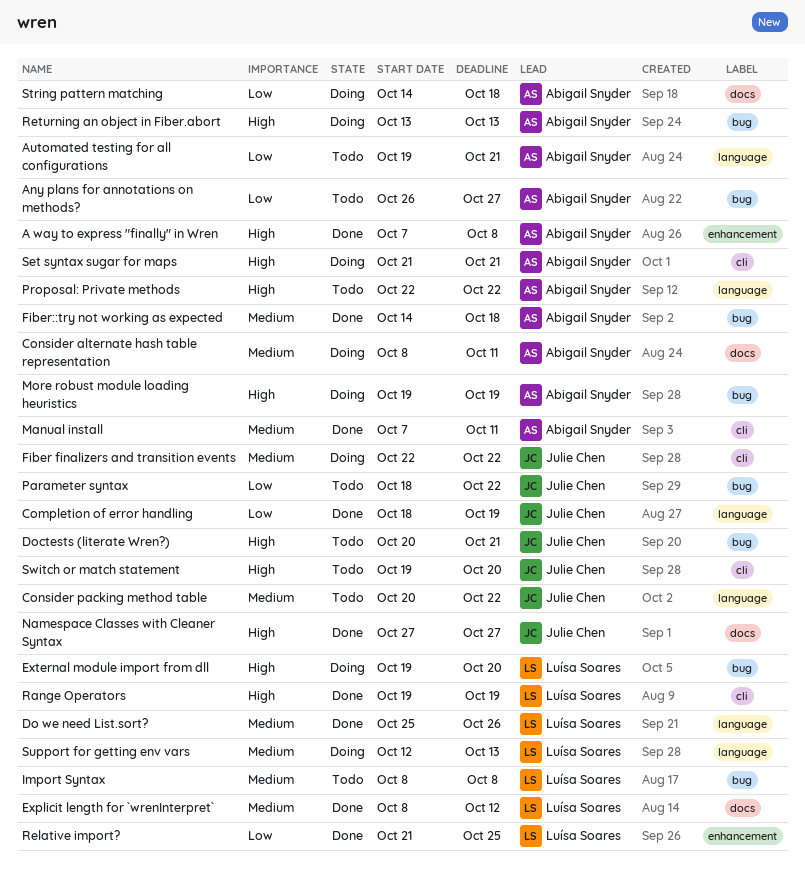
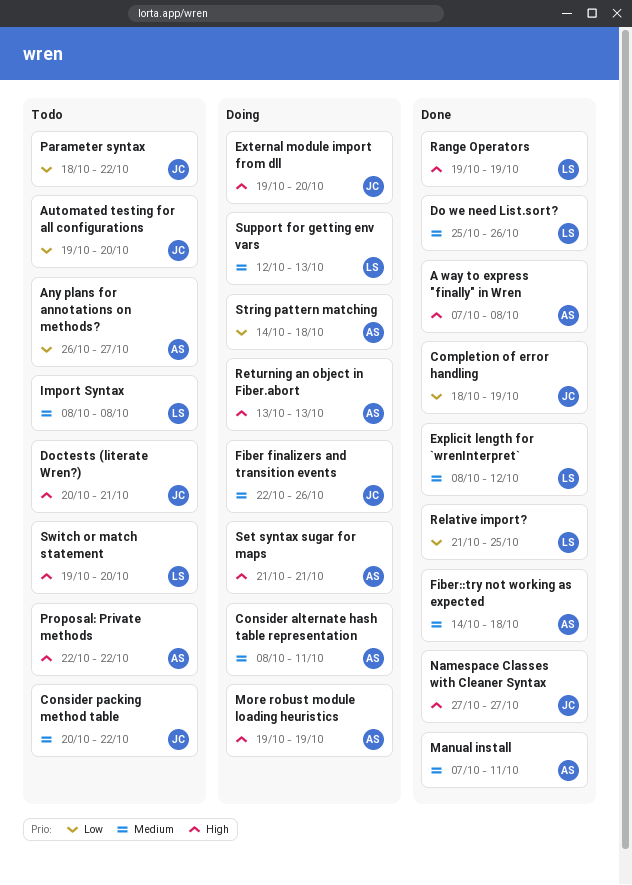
Automated testing for all configurations, owner: Abigail Snyder -> Julie Chen
Automated testing for all configurations, due: Oct 21 -> Oct 20
External module import from dll, owner: Luísa Soares -> Julie Chen
Fiber finalizers and transition events, due: Oct 22 -> Oct 26
Switch or match statement, owner: Julie Chen -> Luísa Soares

